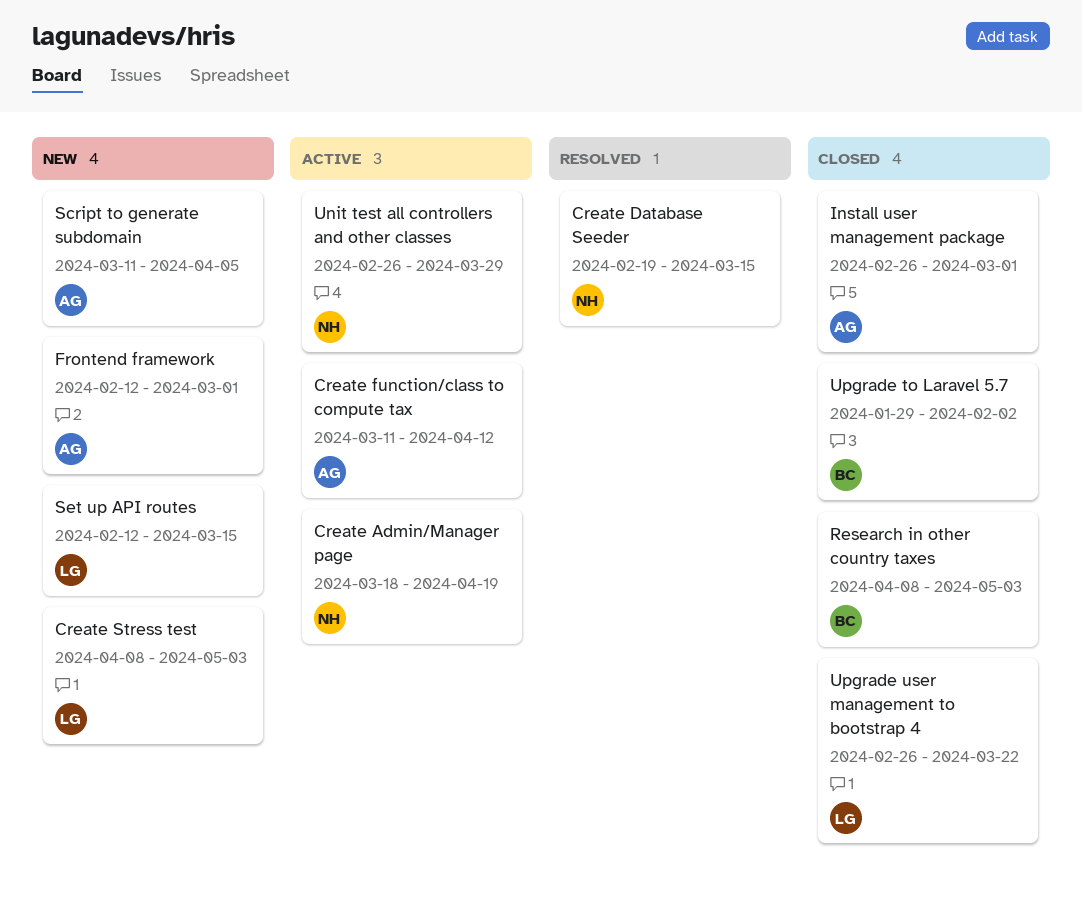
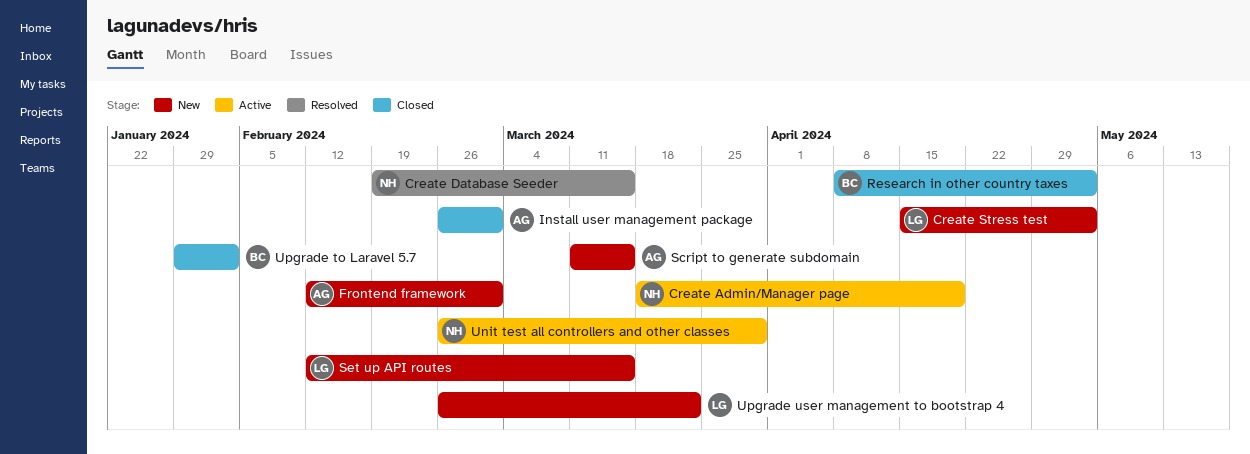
Create function/class to compute tax: present -> none
Create Stress test, start: Apr 8 -> Apr 15
Script to generate subdomain, due: Apr 5 -> Mar 15
Upgrade user management to bootstrap 4, status: Closed -> New

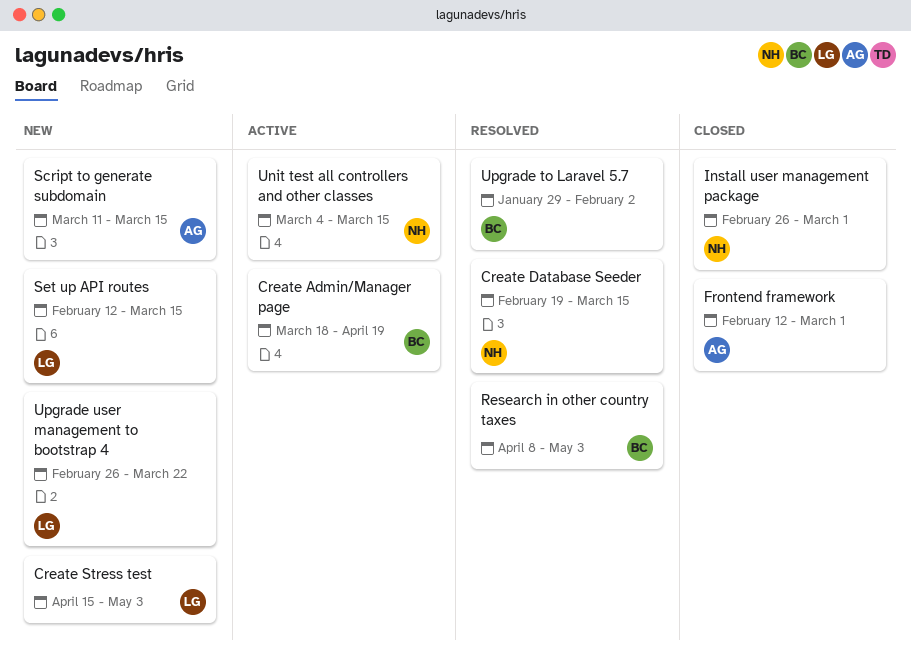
Create Admin/Manager page, owner: NH -> BC
Frontend framework, status: New -> Closed
Install user management package, owner: AG -> NH
Research in other country taxes, status: Closed -> Resolved
Unit test all controllers and other classes, start: Feb 26 -> Mar 4
Unit test all controllers and other classes, due: Mar 29 -> Mar 15
Upgrade to Laravel 5.7, status: Closed -> Resolved

